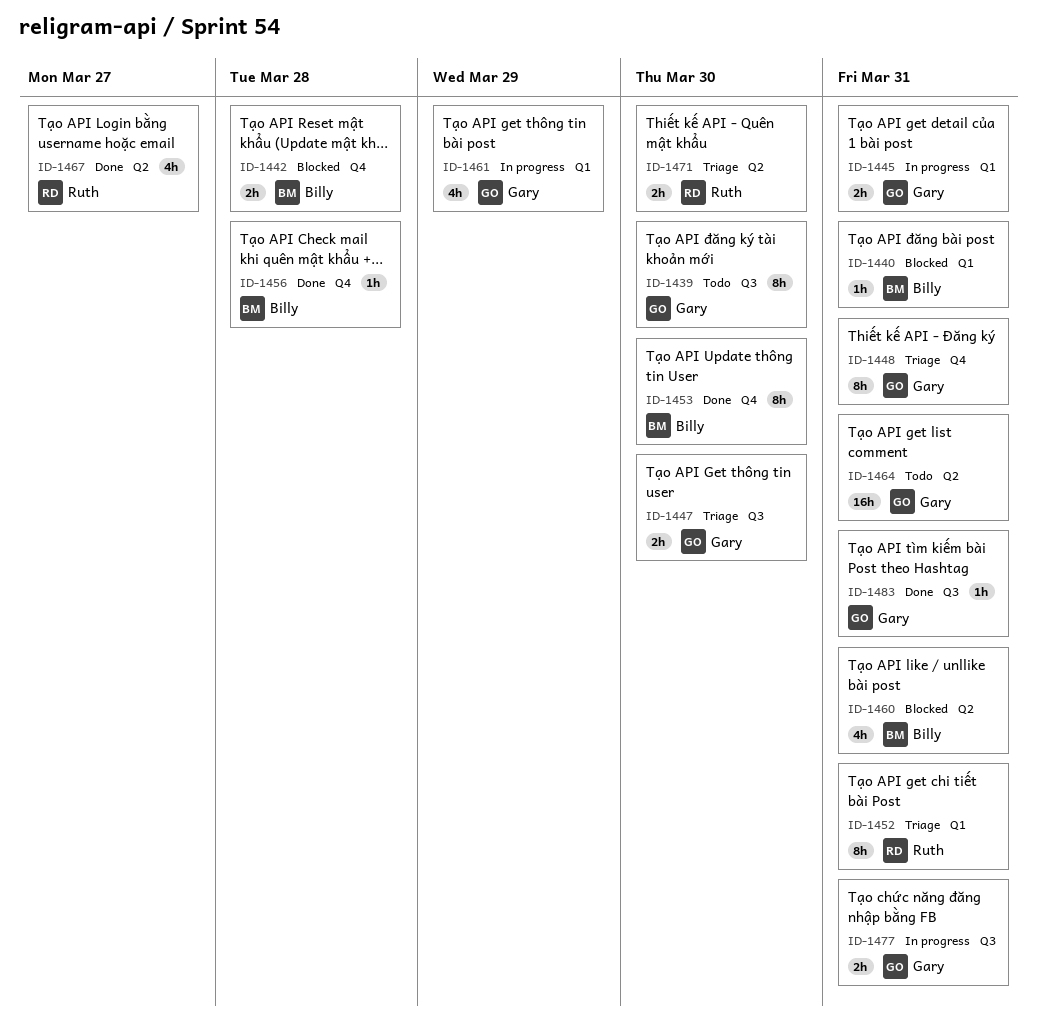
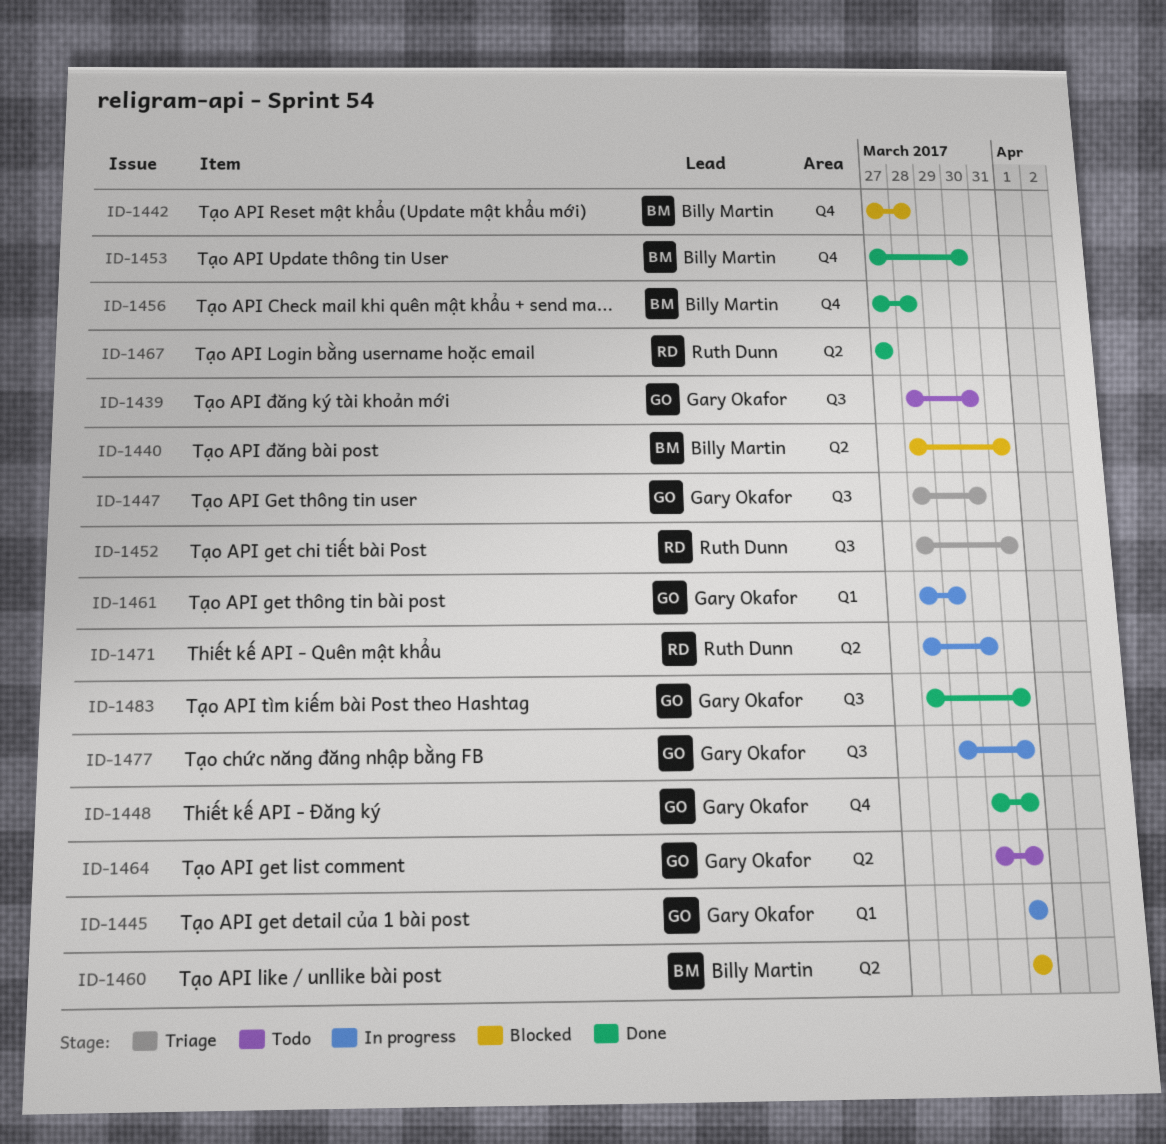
ID-1440, label: Q1 -> Q2
ID-1448, status: Triage -> Done
ID-1452, label: Q1 -> Q3
ID-1471, status: Triage -> In progress

